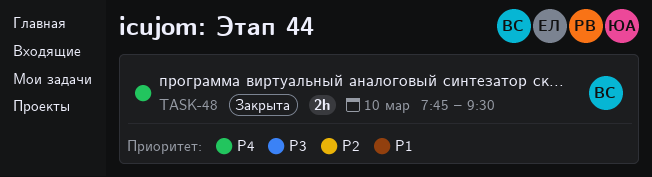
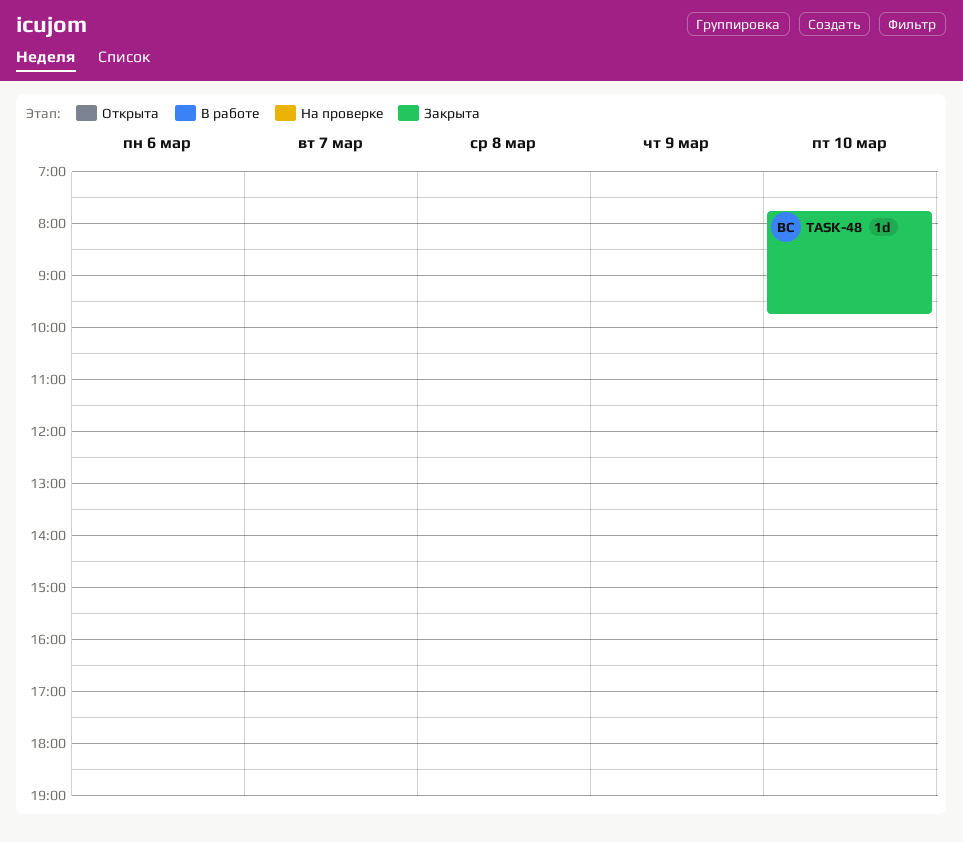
TASK-48, estimate: 2h -> 1d
TASK-48, ends: 09:30 -> 09:45

